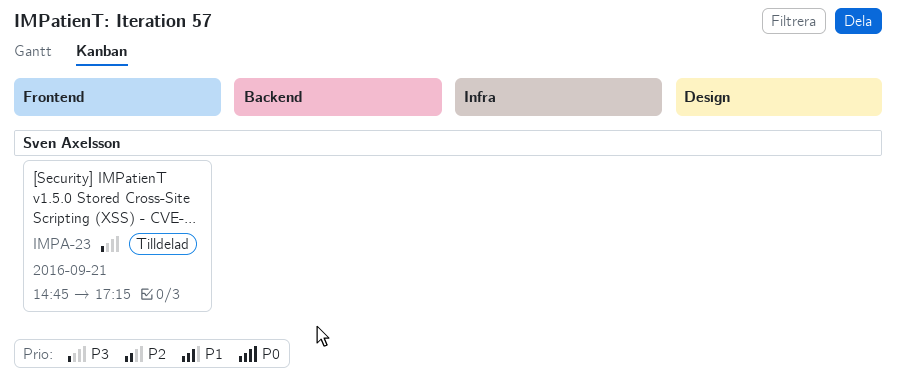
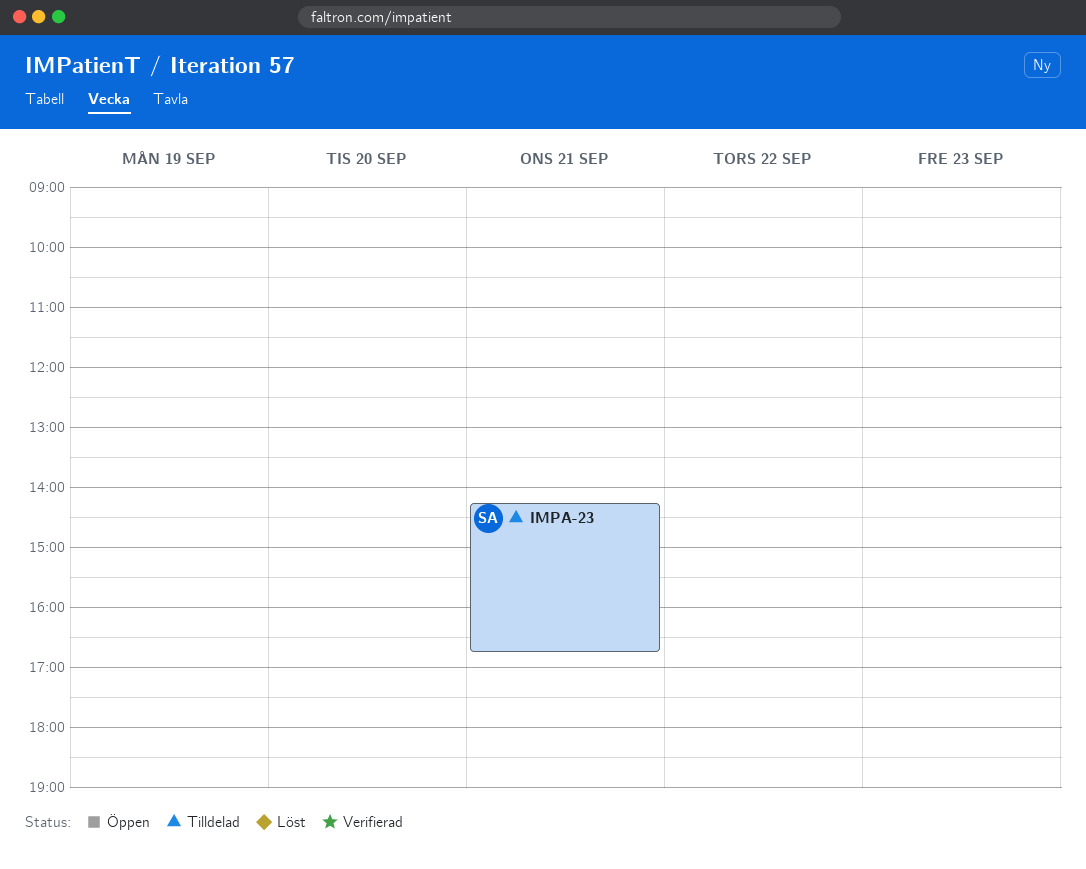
IMPA-23, begins: 14:45 -> 14:15
IMPA-23, ends: 17:15 -> 16:45

